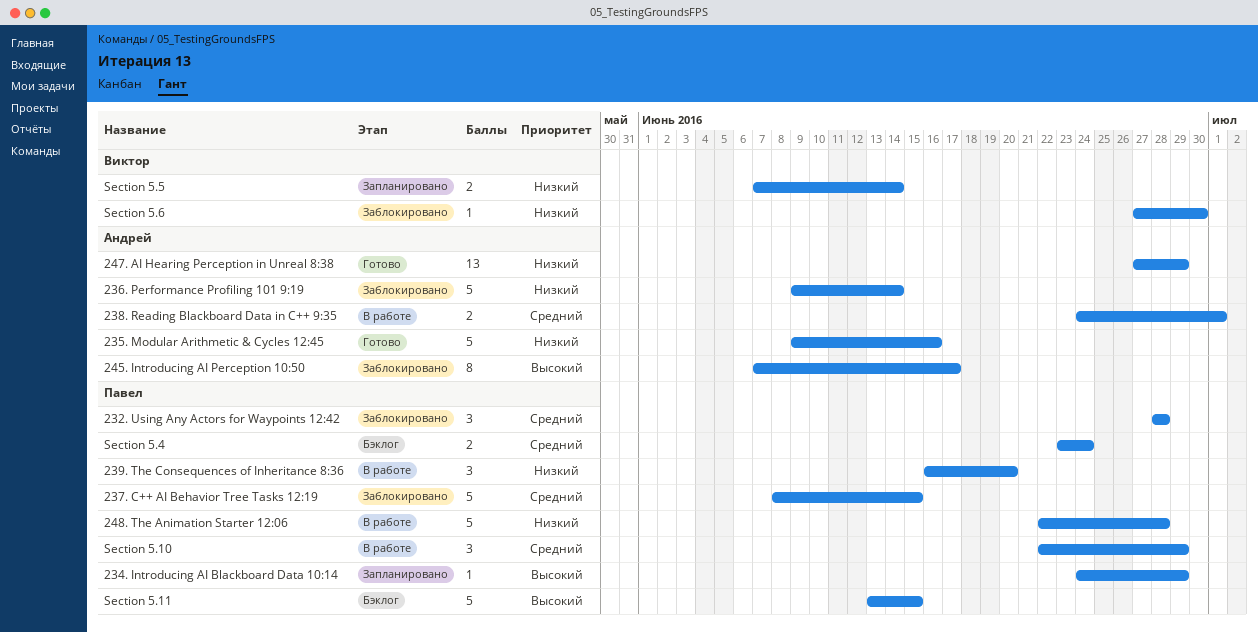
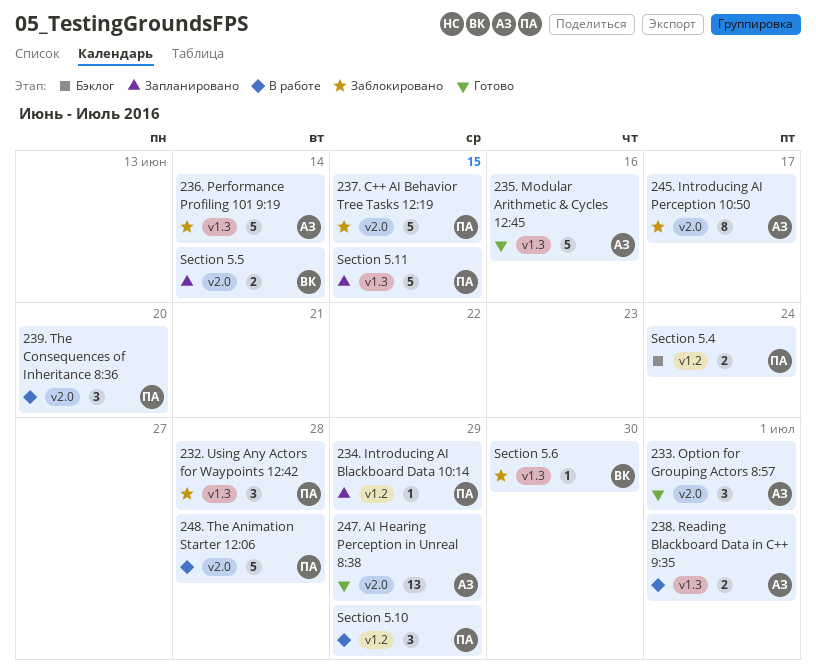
233. Option for Grouping Actors 8:57: none -> present
Section 5.11, status: Бэклог -> Запланировано

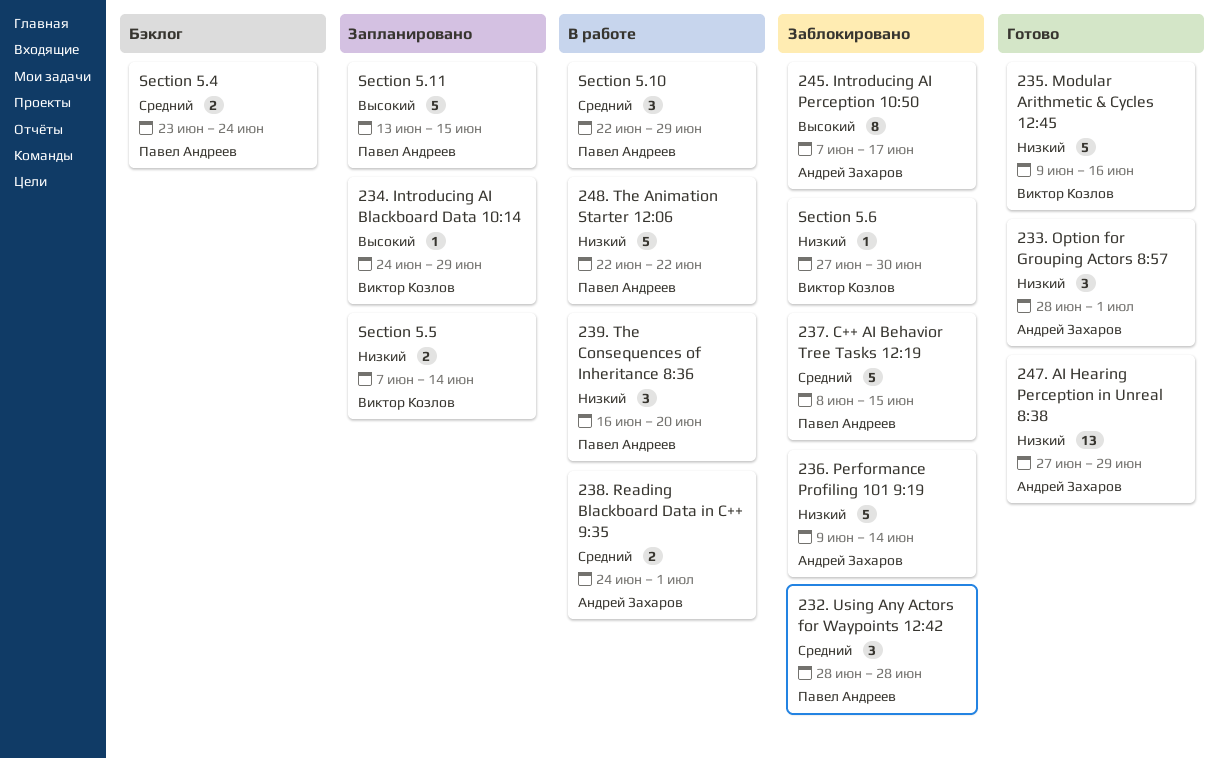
234. Introducing AI Blackboard Data 10:14, owner: Павел Андреев -> Виктор Козлов
235. Modular Arithmetic & Cycles 12:45, owner: Андрей Захаров -> Виктор Козлов
248. The Animation Starter 12:06, due: Jun 28 -> Jun 22

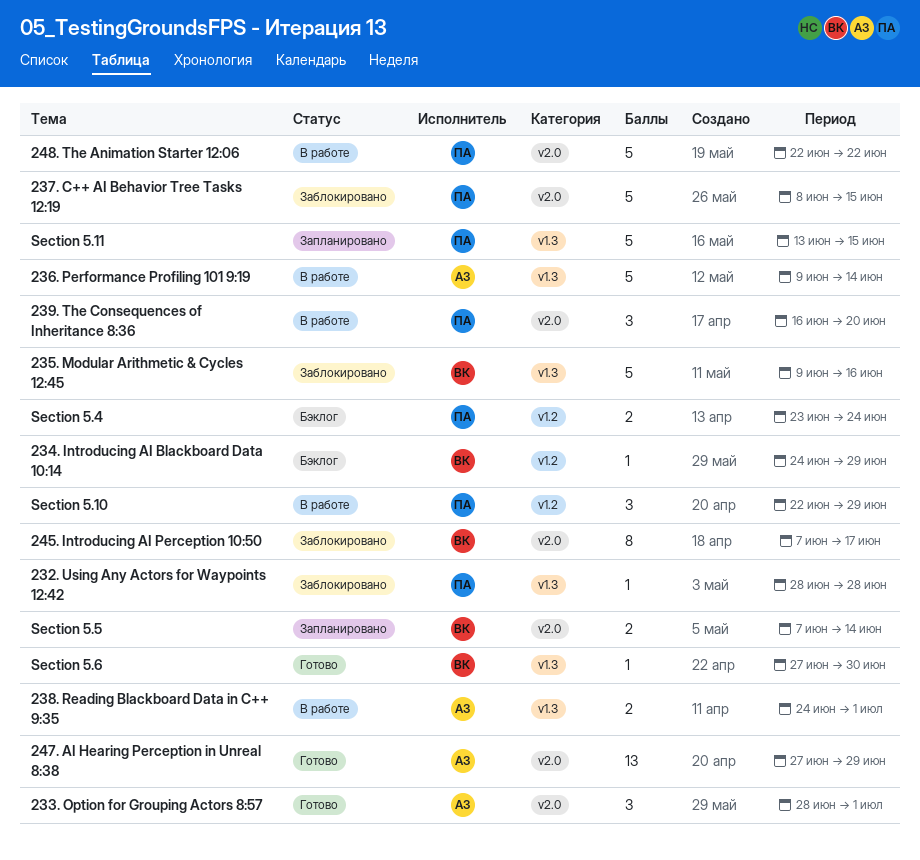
232. Using Any Actors for Waypoints 12:42, estimate: 3 -> 1
234. Introducing AI Blackboard Data 10:14, status: Запланировано -> Бэклог
235. Modular Arithmetic & Cycles 12:45, status: Готово -> Заблокировано
236. Performance Profiling 101 9:19, status: Заблокировано -> В работе
245. Introducing AI Perception 10:50, owner: Андрей Захаров -> Виктор Козлов
Section 5.6, status: Заблокировано -> Готово

